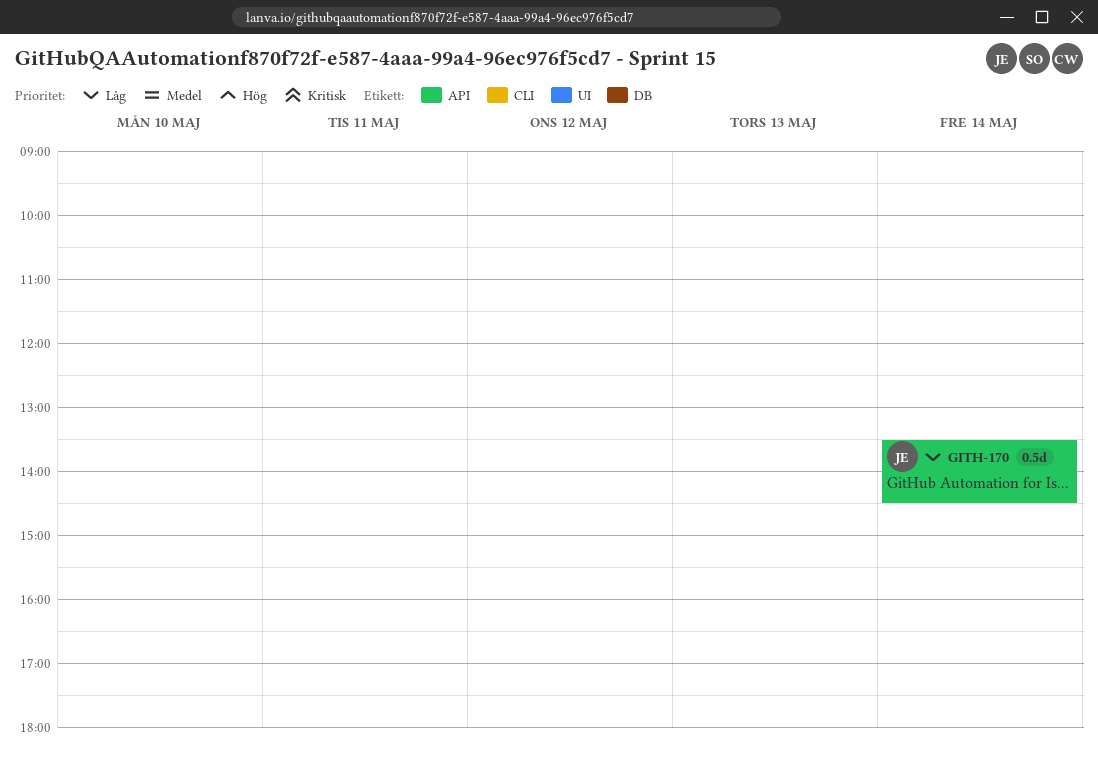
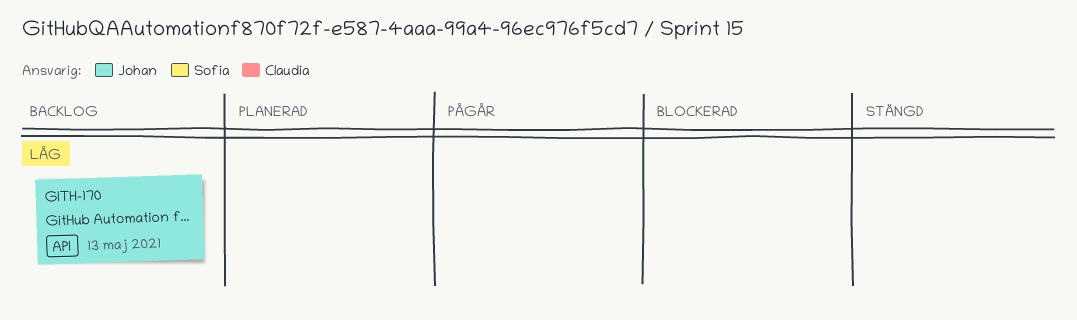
GITH-170, day: May 14 -> May 13

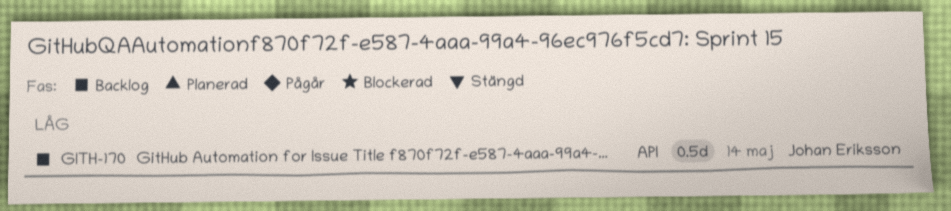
GITH-170, day: May 13 -> May 14

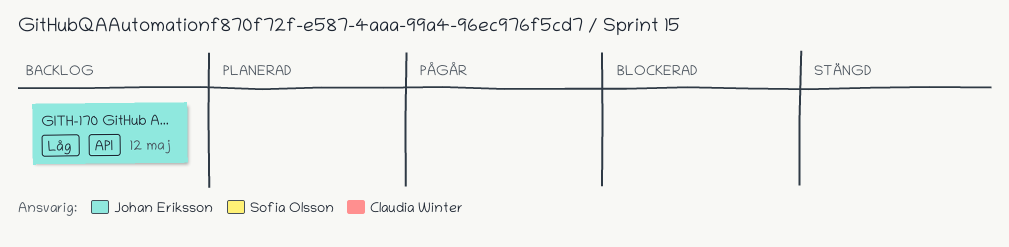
GITH-170, day: May 14 -> May 12

